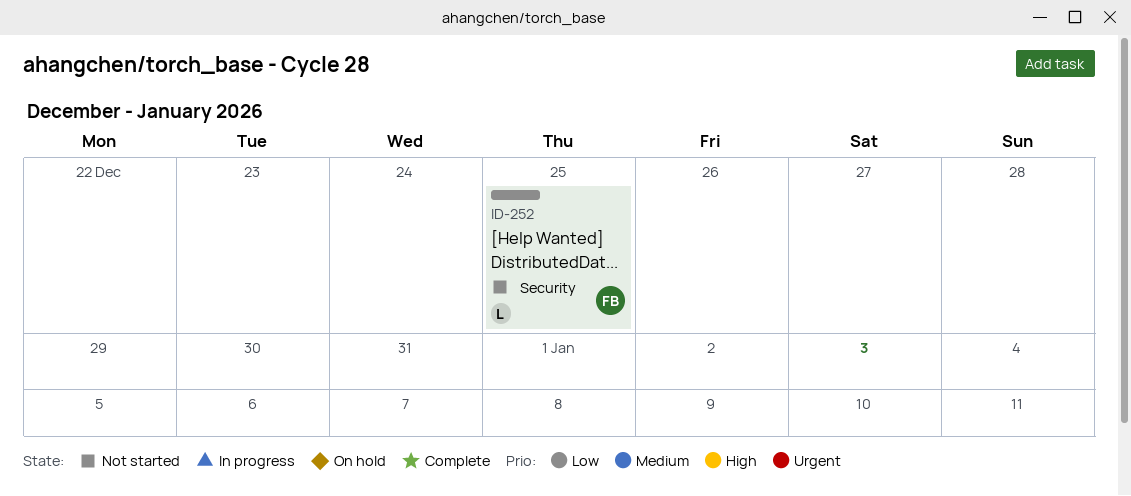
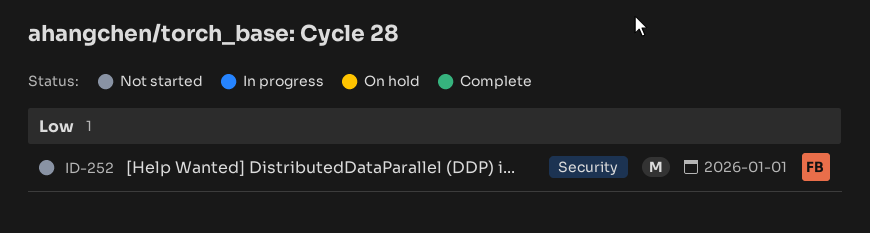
ID-252, estimate: L -> M
ID-252, due: Dec 25 -> Jan 1

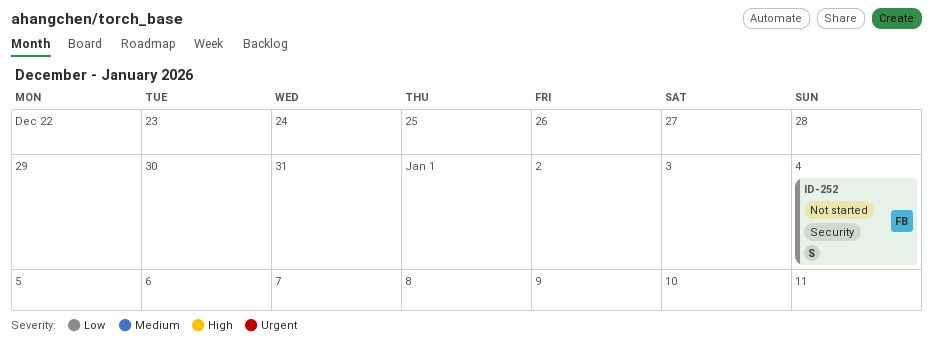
ID-252, estimate: M -> S
ID-252, due: Jan 1 -> Jan 4

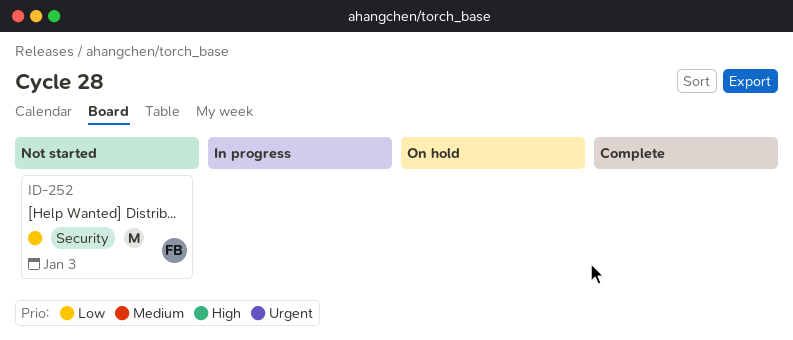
ID-252, estimate: S -> M
ID-252, due: Jan 4 -> Jan 3

